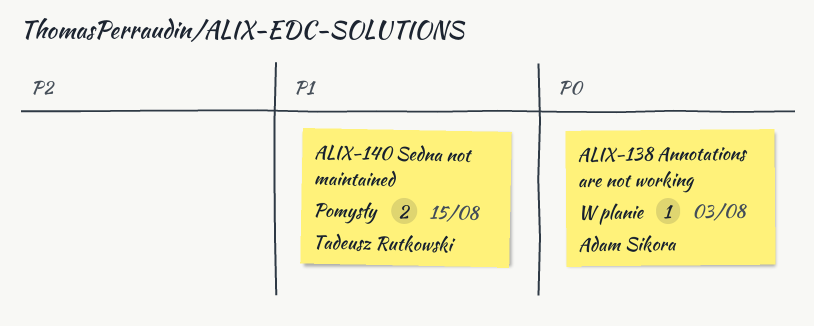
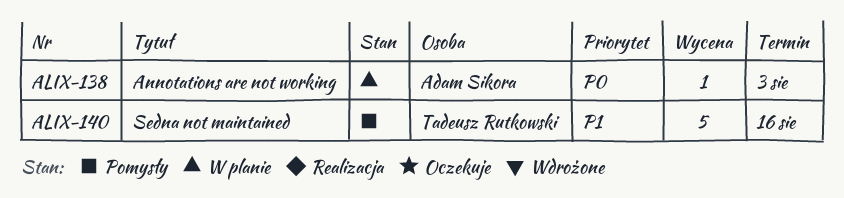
ALIX-140, estimate: 2 -> 5
ALIX-140, due: Aug 15 -> Aug 16

